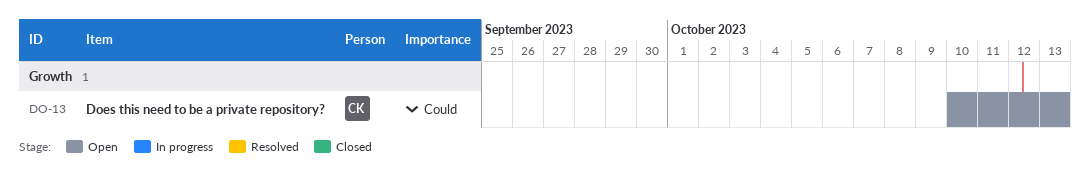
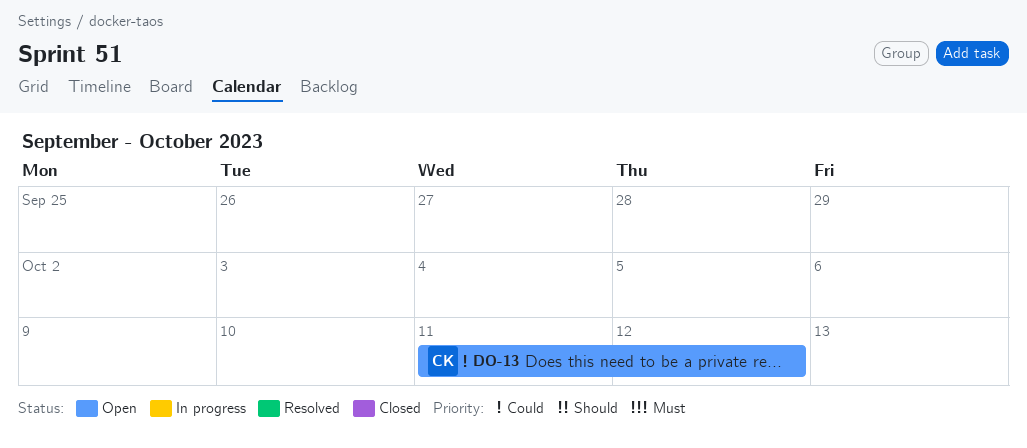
DO-13, start: Oct 10 -> Oct 11
DO-13, due: Oct 13 -> Oct 12

